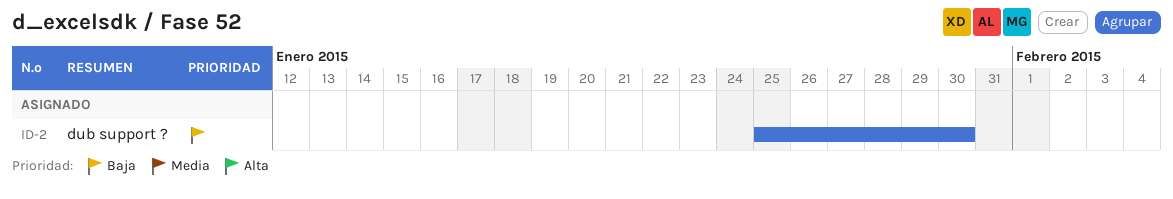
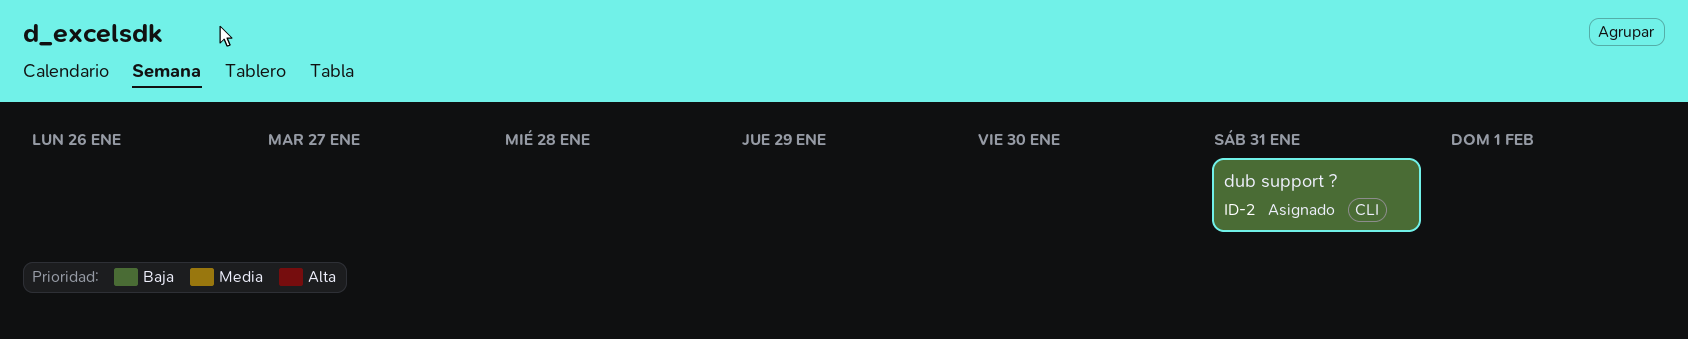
ID-2, due: Jan 30 -> Jan 31

